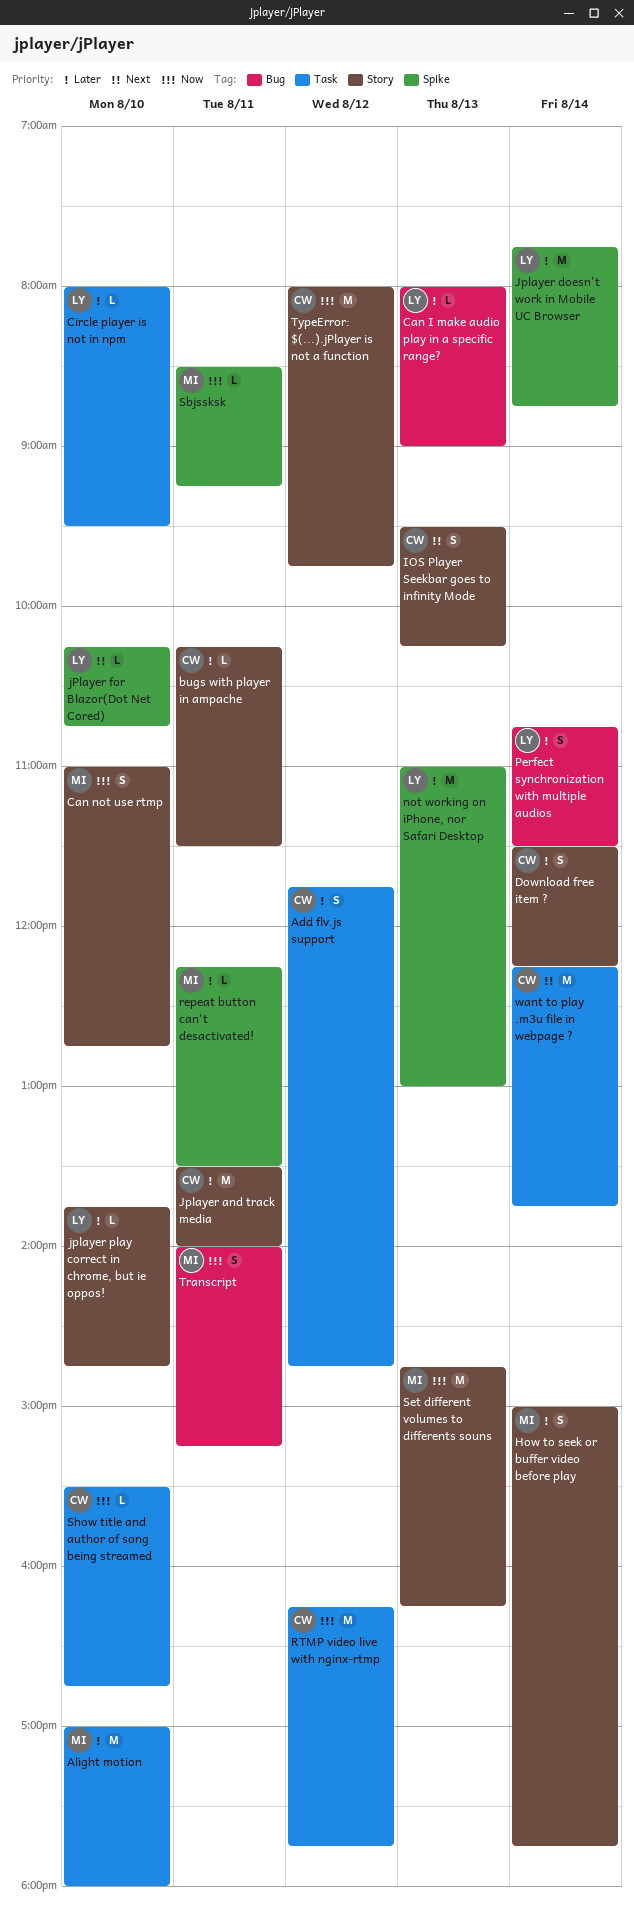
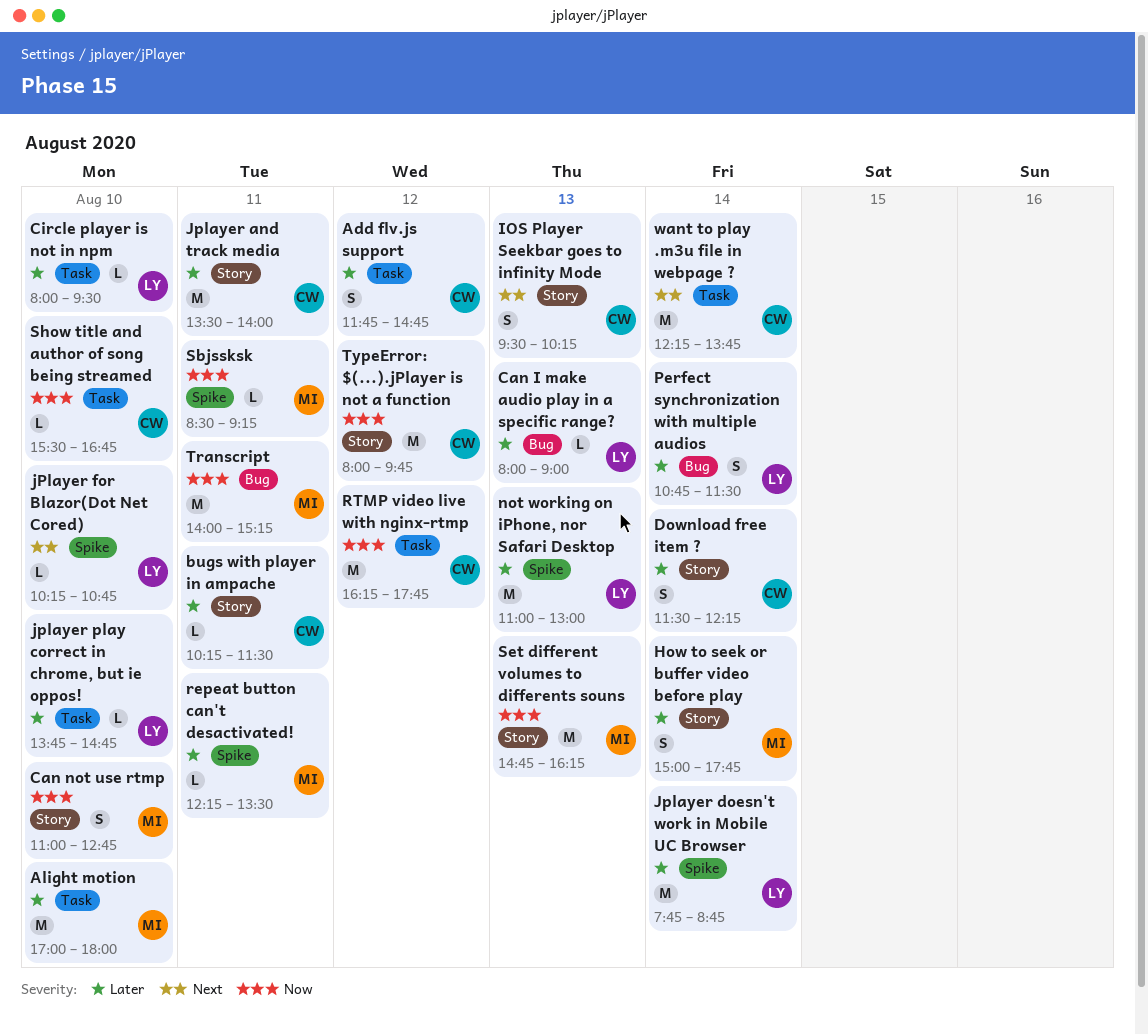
jplayer play correct in chrome, but ie oppos!, label: Story -> Task
Transcript, estimate: S -> M

